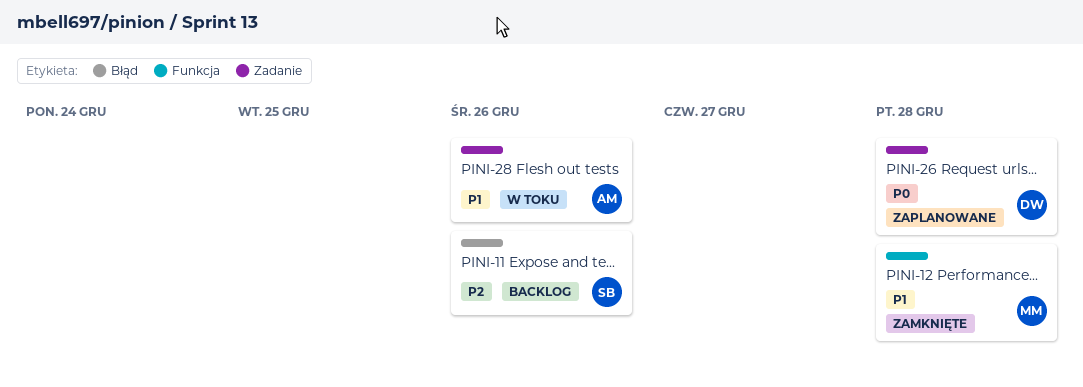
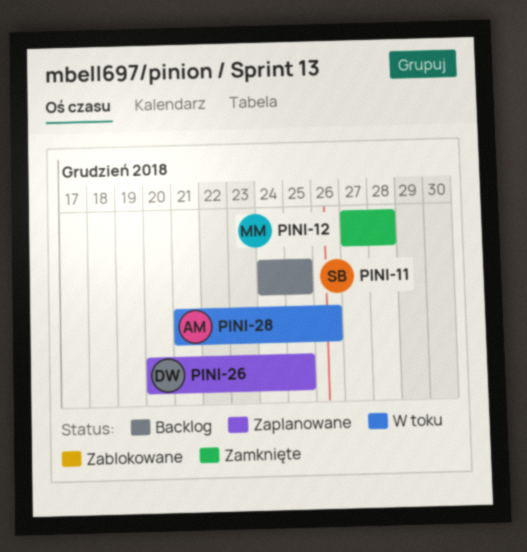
PINI-11, due: Dec 26 -> Dec 25
PINI-26, due: Dec 28 -> Dec 25

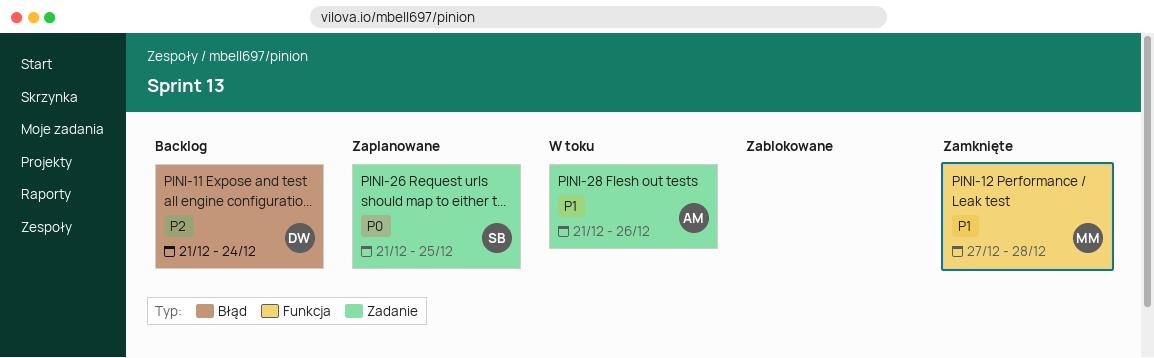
PINI-11, owner: SB -> DW
PINI-11, start: Dec 24 -> Dec 21
PINI-11, due: Dec 25 -> Dec 24
PINI-26, owner: DW -> SB
PINI-26, start: Dec 20 -> Dec 21

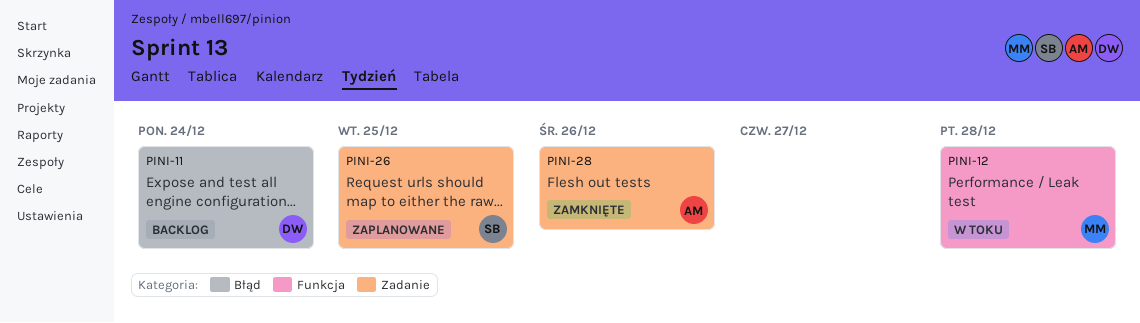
PINI-12, status: Zamknięte -> W toku
PINI-28, status: W toku -> Zamknięte

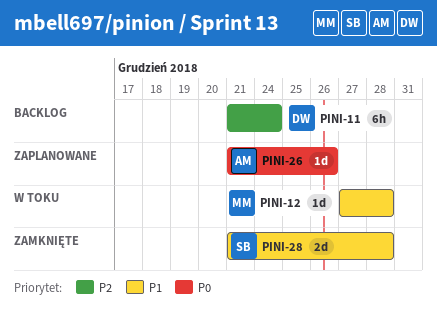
PINI-26, owner: SB -> AM
PINI-26, due: Dec 25 -> Dec 26
PINI-28, owner: AM -> SB
PINI-28, due: Dec 26 -> Dec 28

